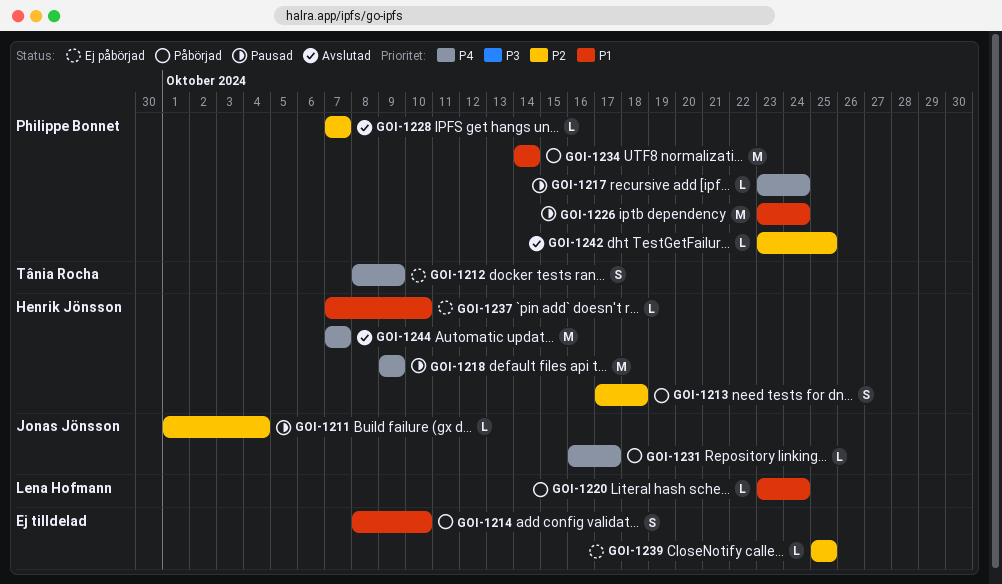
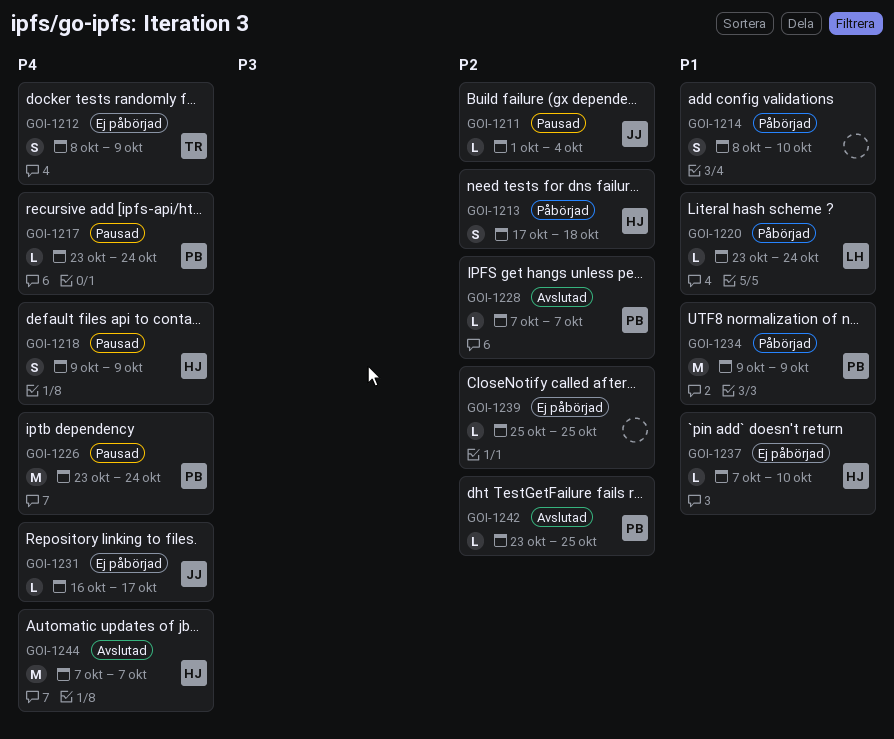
GOI-1218, estimate: M -> S
GOI-1226, priority: P1 -> P4
GOI-1231, status: Påbörjad -> Ej påbörjad
GOI-1234, start: Oct 14 -> Oct 9
GOI-1234, due: Oct 14 -> Oct 9

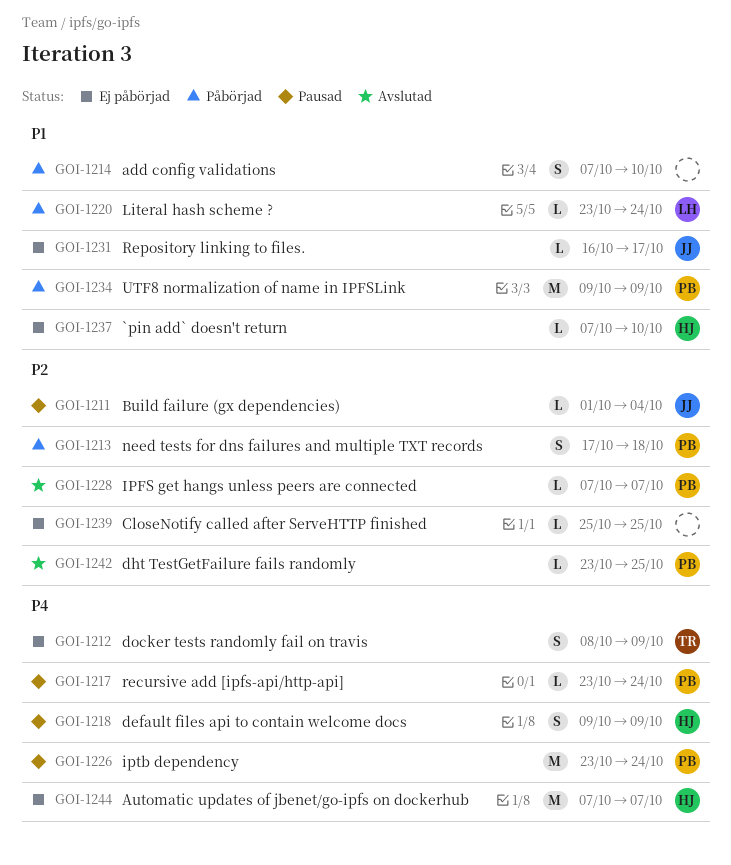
GOI-1213, owner: HJ -> PB
GOI-1214, start: Oct 8 -> Oct 7
GOI-1231, priority: P4 -> P1
GOI-1244, status: Avslutad -> Ej påbörjad

